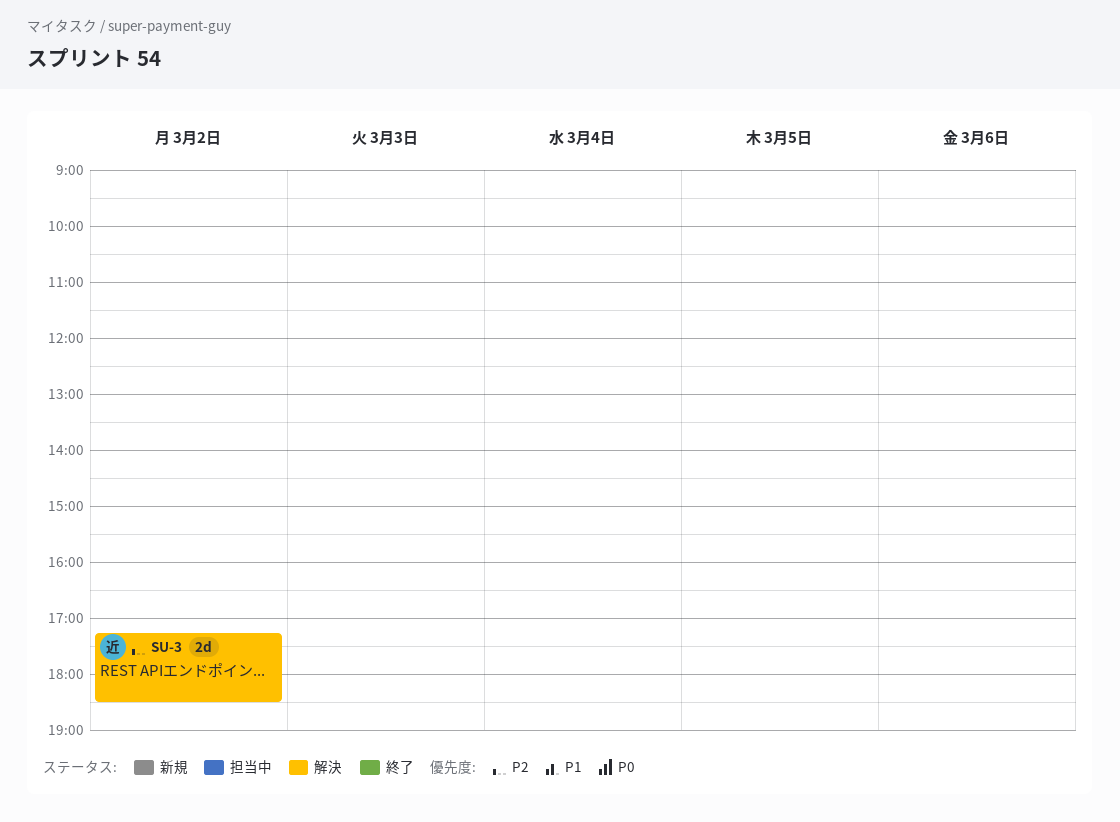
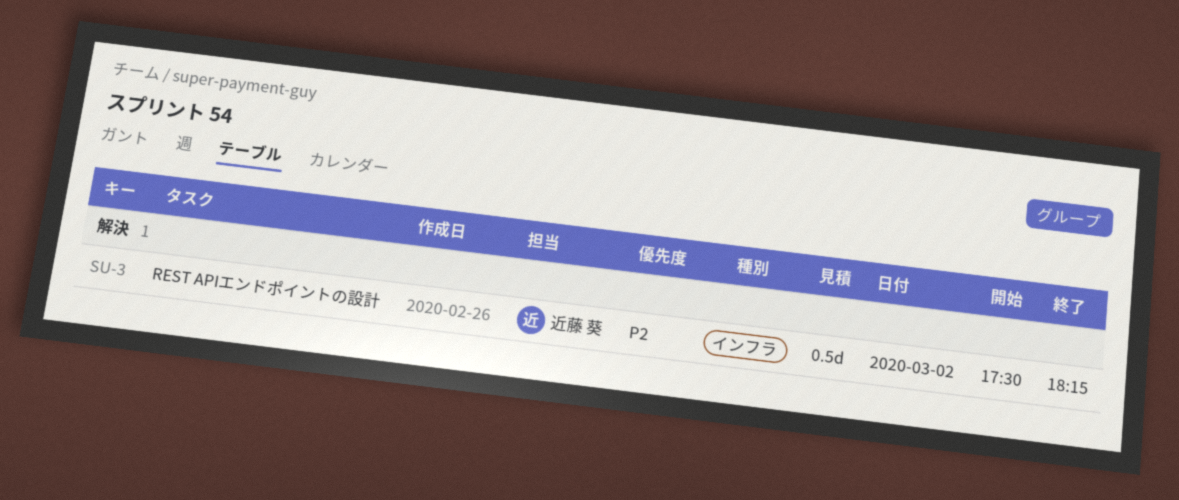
SU-3, estimate: 2d -> 0.5d
SU-3, begins: 17:15 -> 17:30
SU-3, ends: 18:30 -> 18:15

